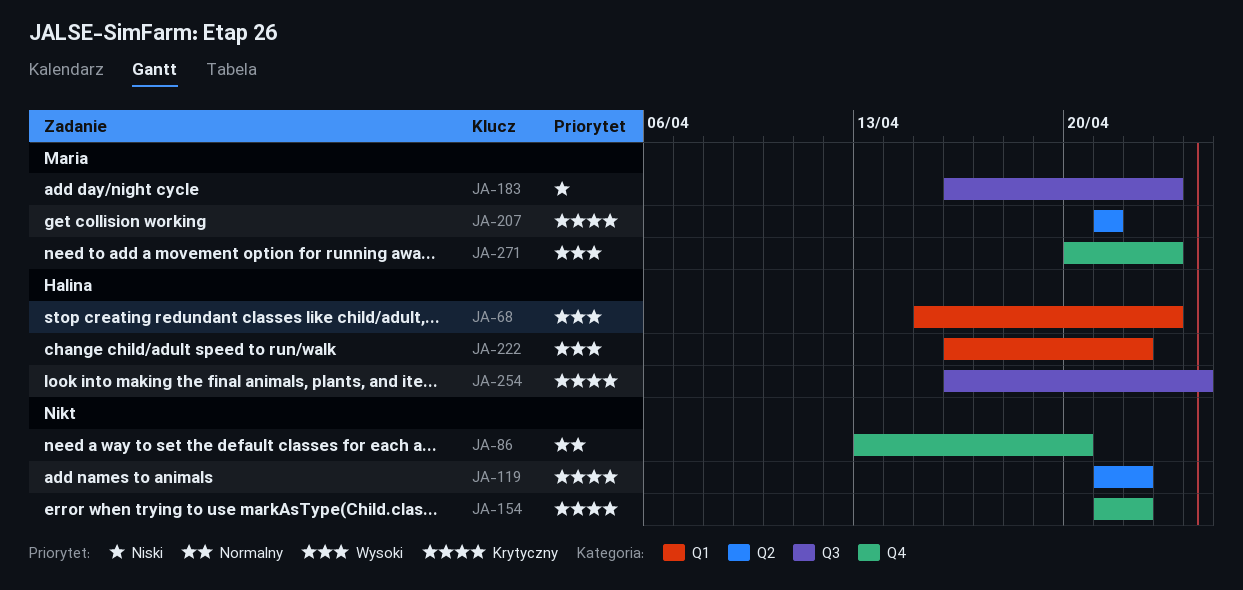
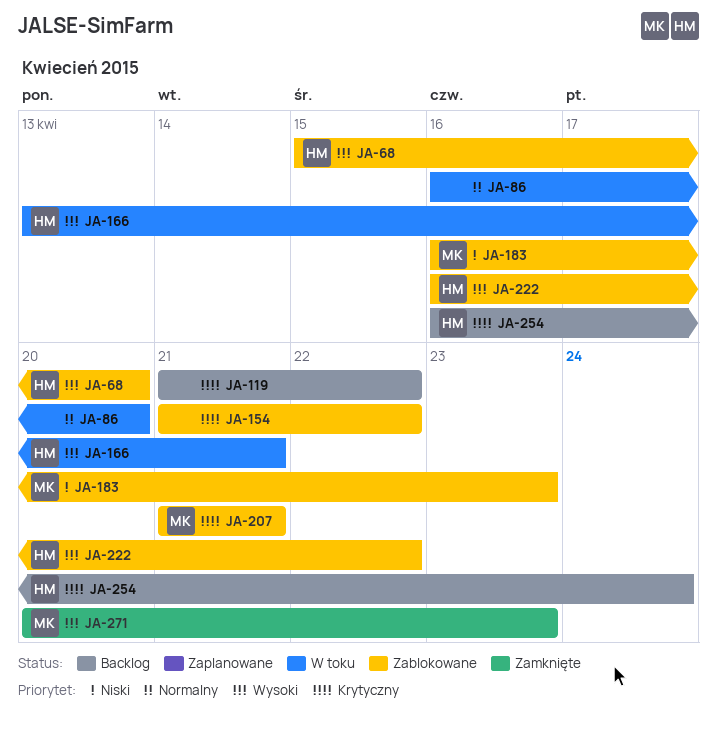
JA-68, due: Apr 23 -> Apr 20
JA-86, start: Apr 13 -> Apr 16
JA-166: none -> present

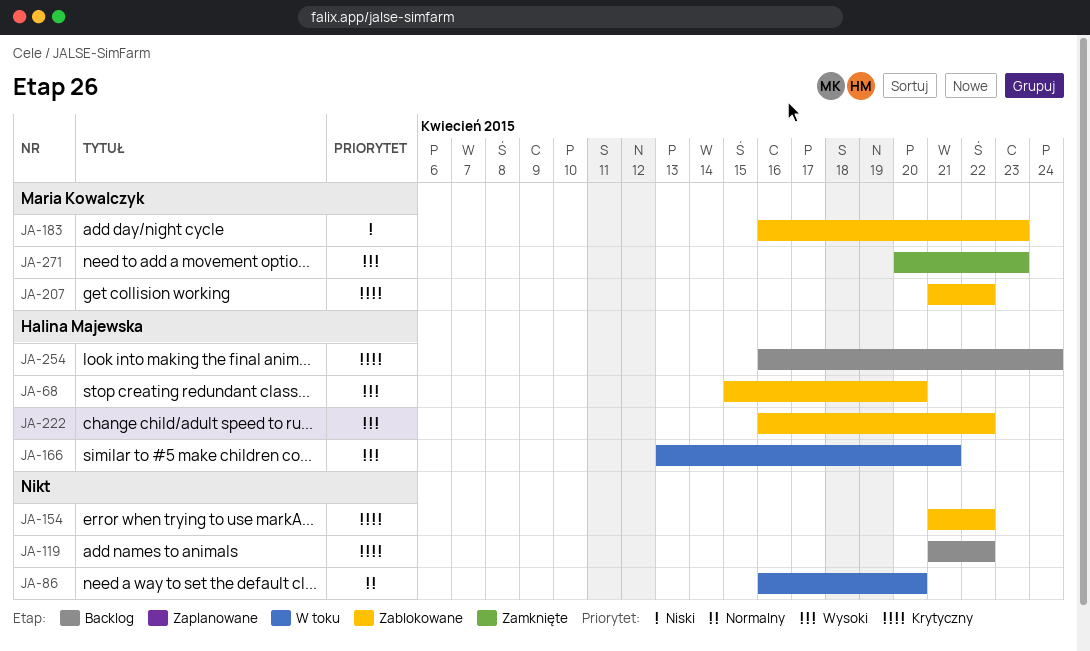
JA-207, due: Apr 21 -> Apr 22

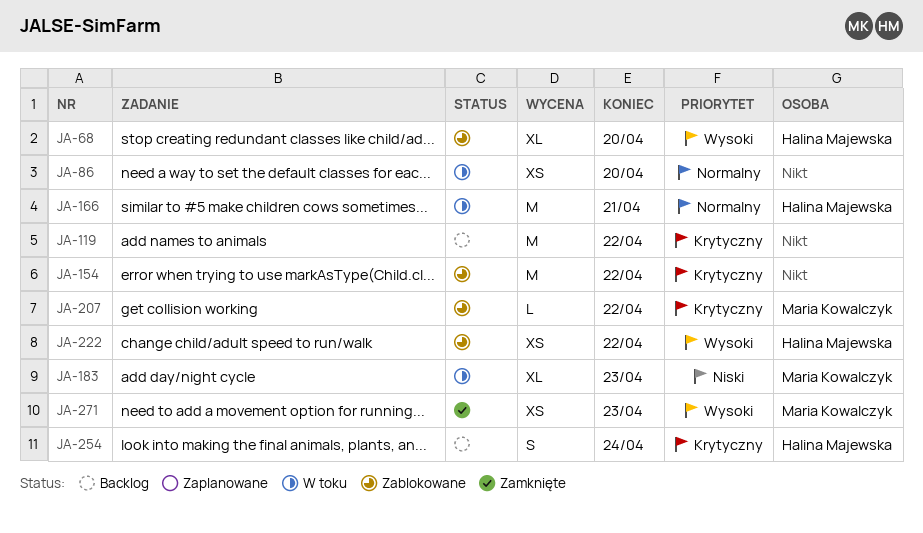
JA-166, priority: Wysoki -> Normalny
JA-183, status: Zablokowane -> W toku

